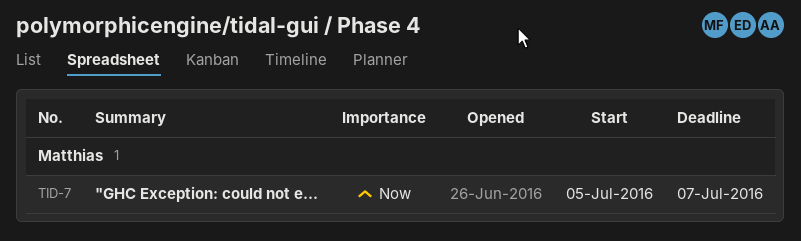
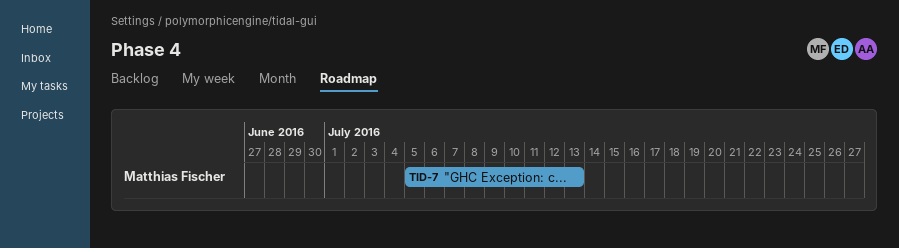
TID-7, due: Jul 7 -> Jul 13

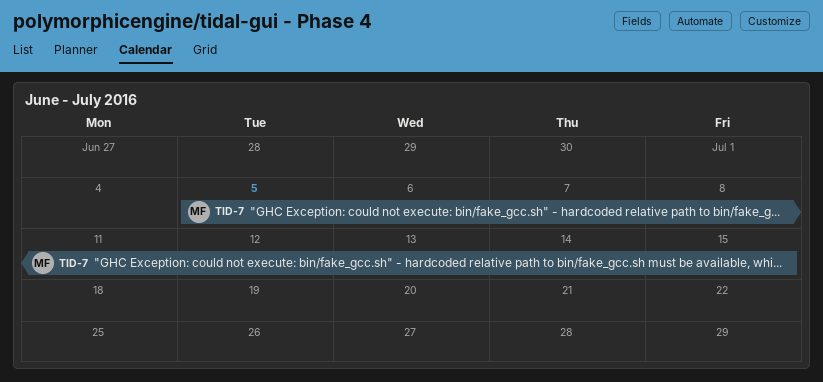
TID-7, due: Jul 13 -> Jul 15

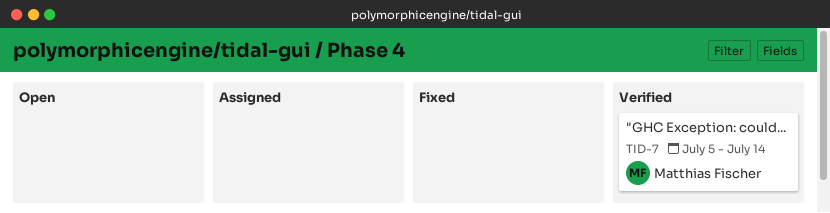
TID-7, due: Jul 15 -> Jul 14

